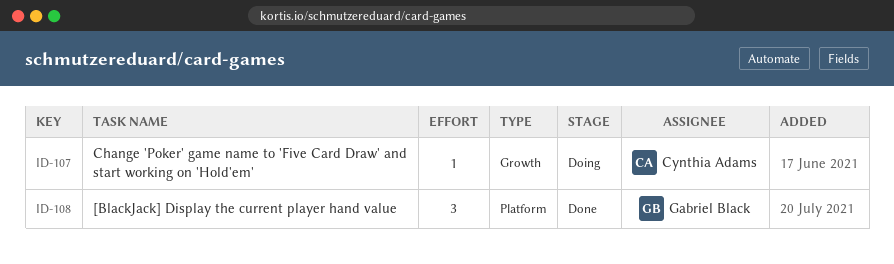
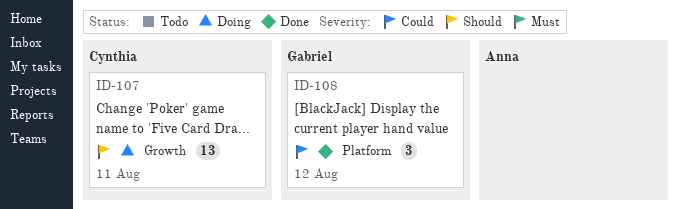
ID-107, estimate: 1 -> 13

